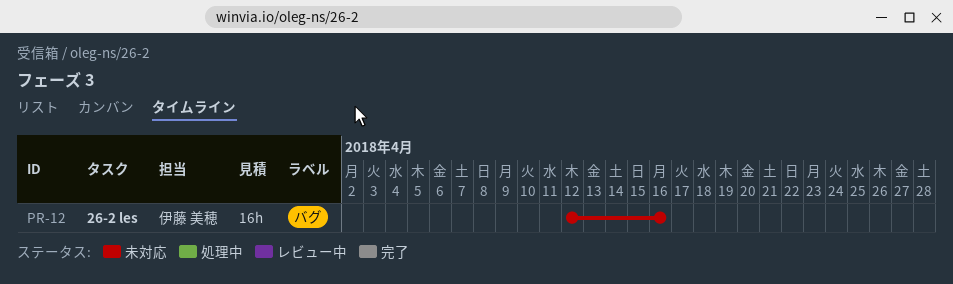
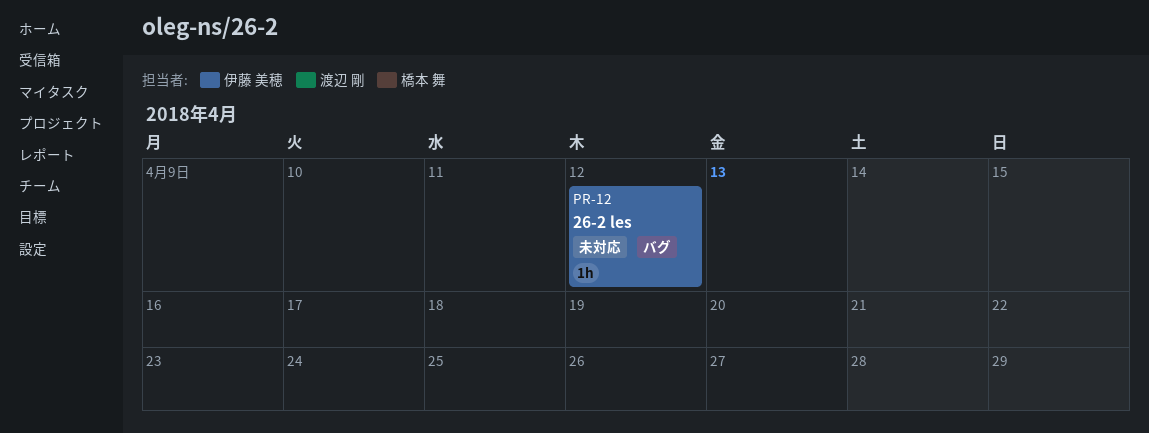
PR-12, estimate: 16h -> 1h
PR-12, due: Apr 16 -> Apr 12

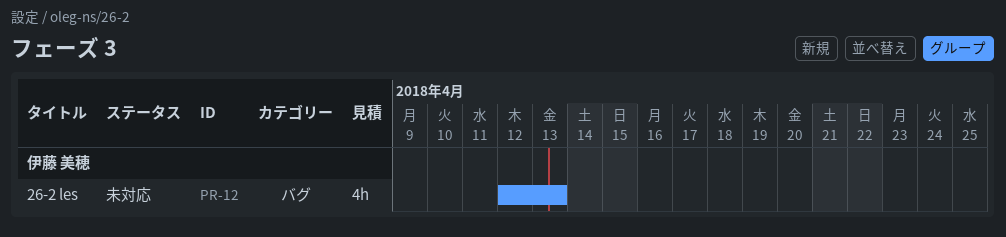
PR-12, estimate: 1h -> 4h
PR-12, due: Apr 12 -> Apr 13

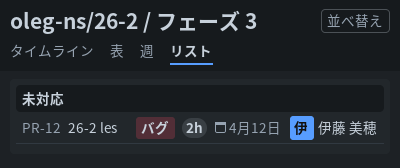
PR-12, estimate: 4h -> 2h
PR-12, due: Apr 13 -> Apr 12

